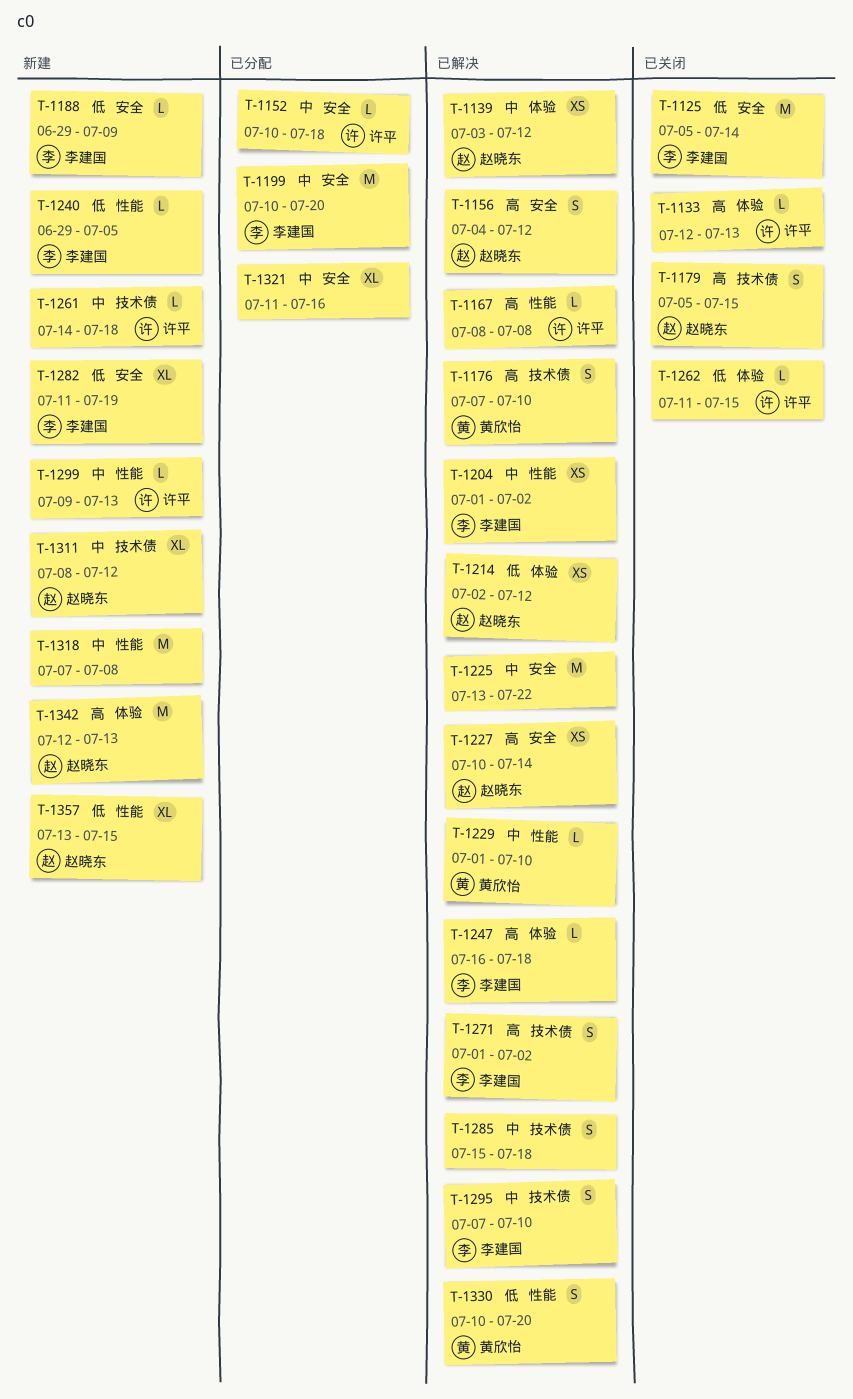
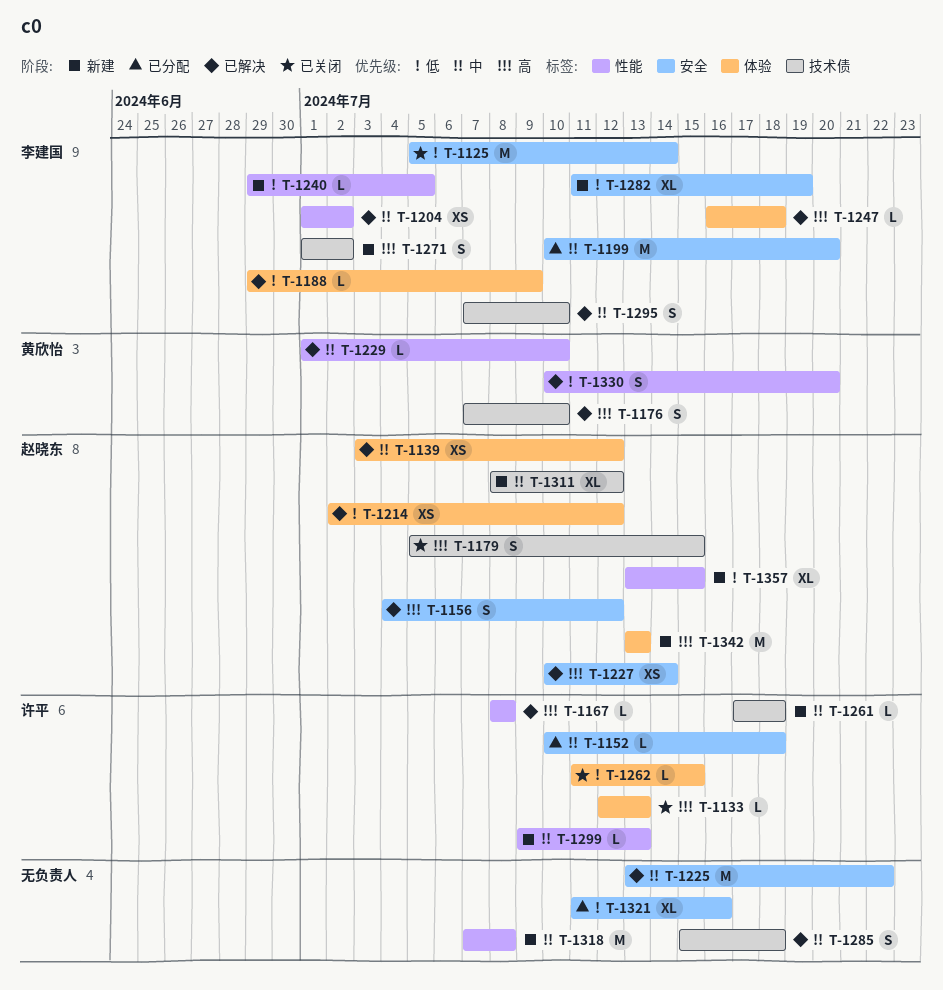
T-1188, status: 新建 -> 已解决
T-1188, label: 安全 -> 体验
T-1261, start: Jul 14 -> Jul 17
T-1271, status: 已解决 -> 新建
T-1321, priority: 中 -> 低
T-1342, start: Jul 12 -> Jul 13

